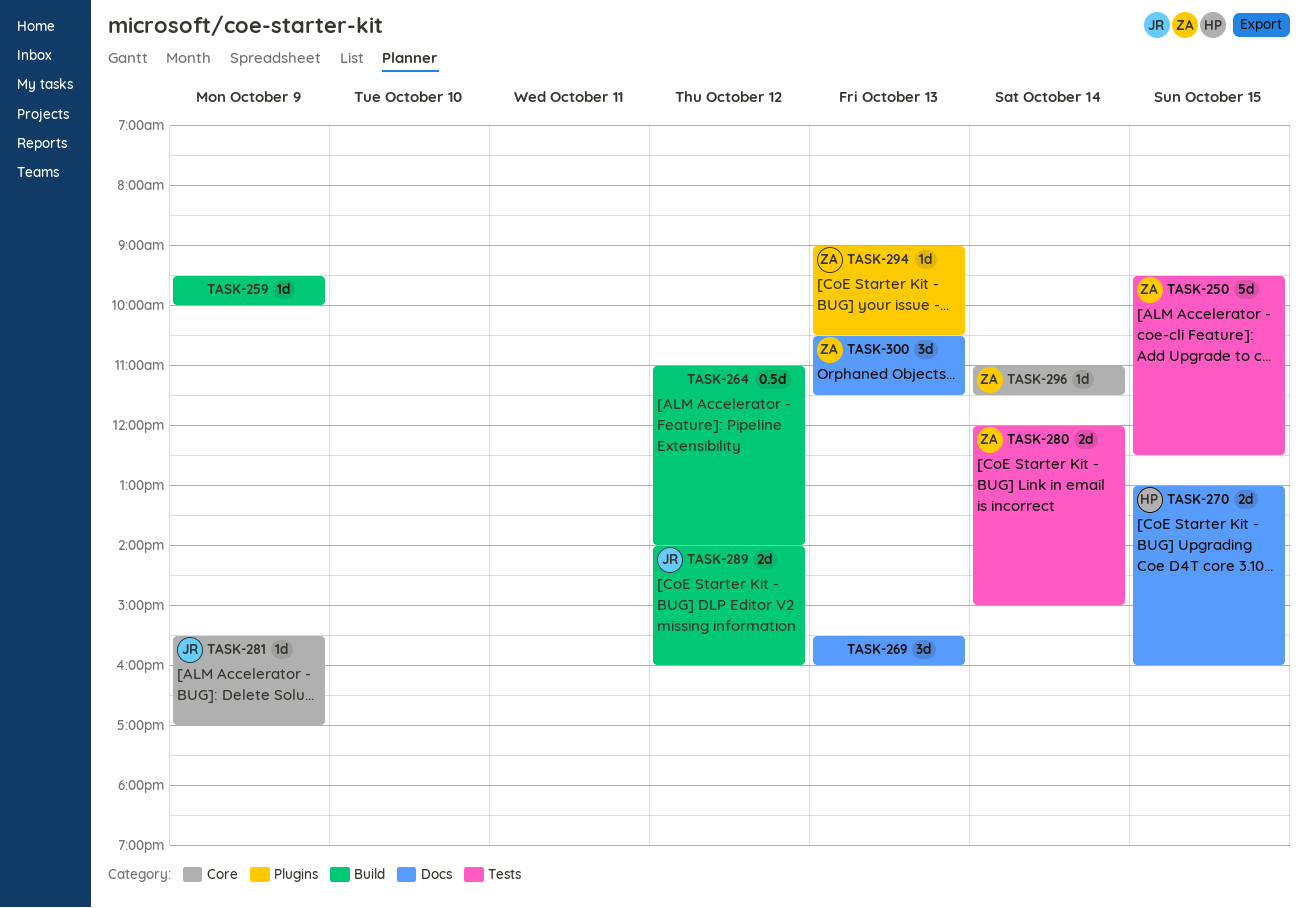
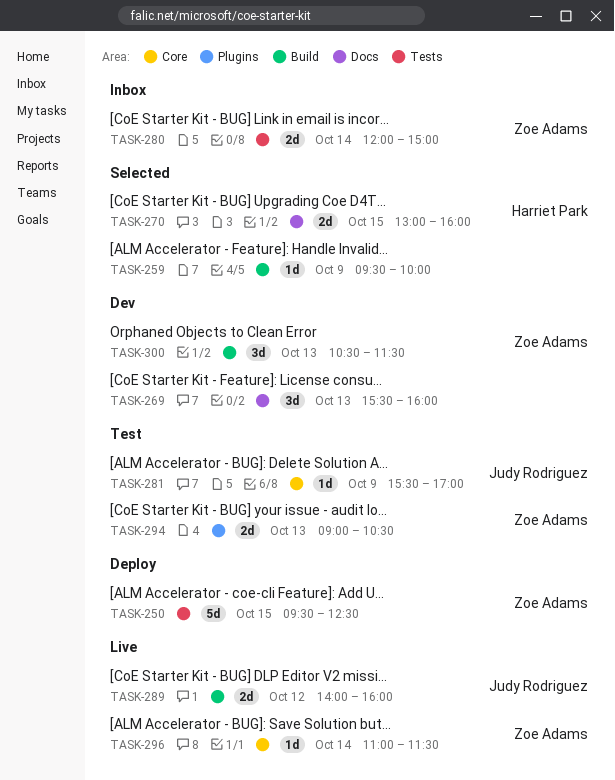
TASK-264: present -> none
TASK-294, estimate: 1d -> 2d
TASK-300, label: Docs -> Build

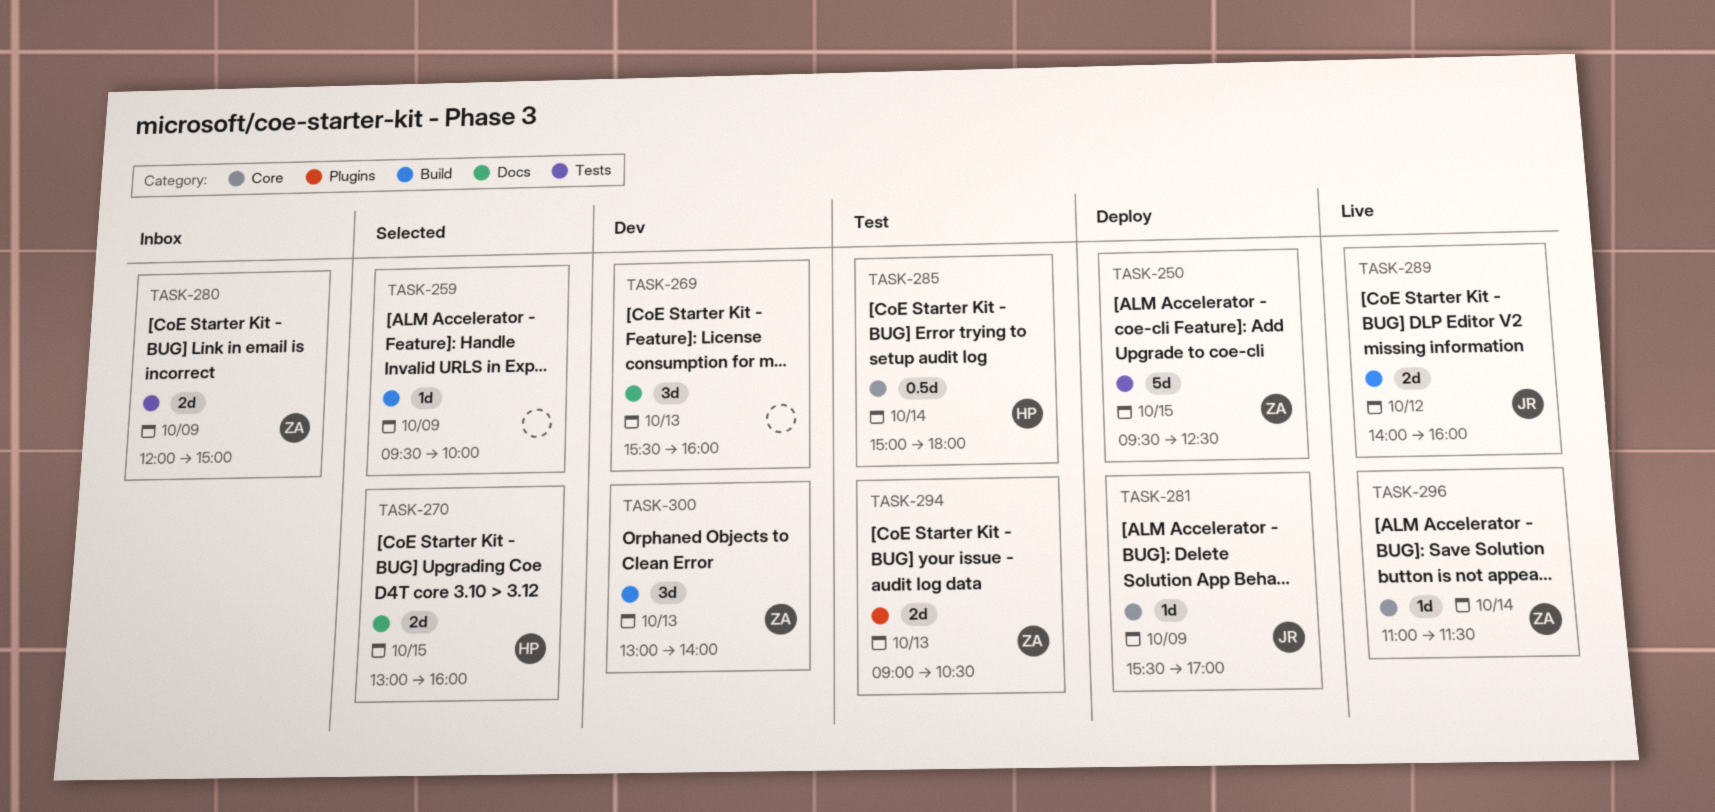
TASK-280, day: Oct 14 -> Oct 9
TASK-281, status: Test -> Deploy
TASK-285: none -> present
TASK-300, begins: 10:30 -> 13:00
TASK-300, ends: 11:30 -> 14:00

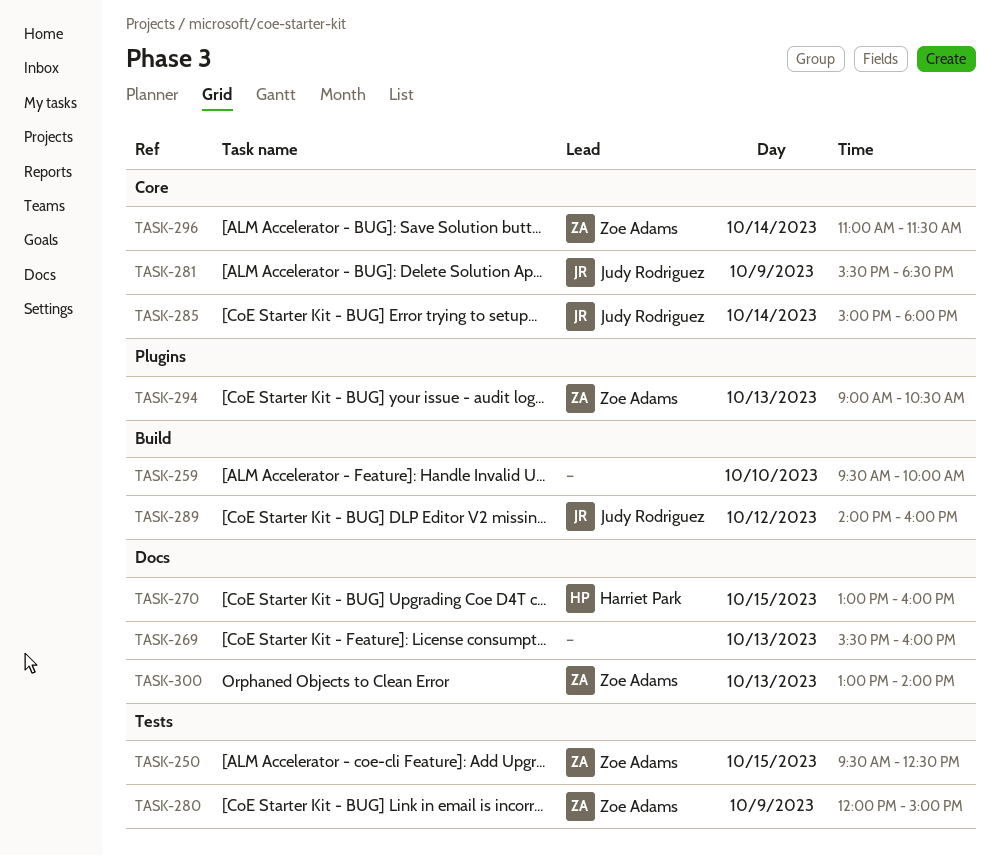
TASK-259, day: Oct 9 -> Oct 10
TASK-281, ends: 17:00 -> 18:30
TASK-285, owner: Harriet Park -> Judy Rodriguez
TASK-300, label: Build -> Docs

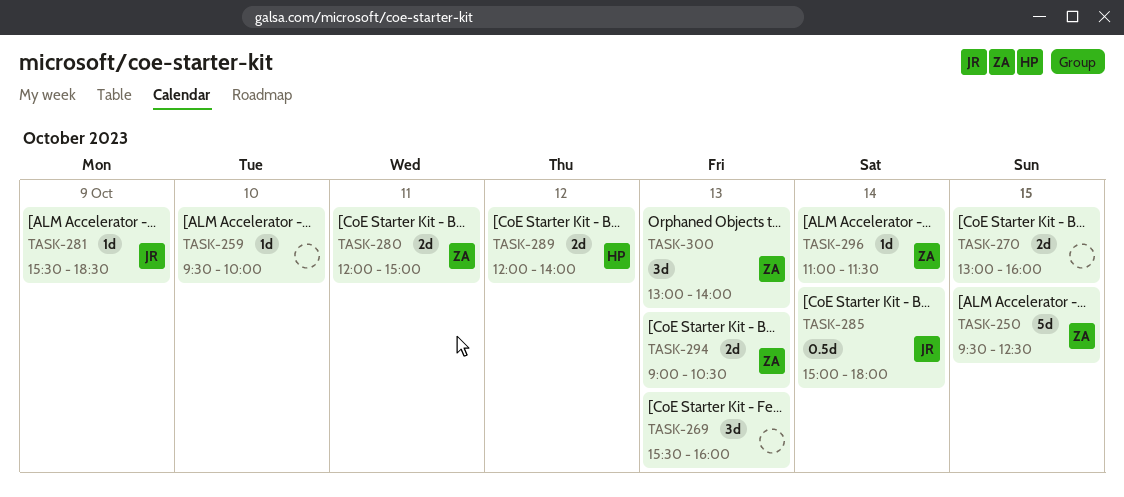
TASK-270, owner: Harriet Park -> none
TASK-280, day: Oct 9 -> Oct 11
TASK-289, owner: Judy Rodriguez -> Harriet Park
TASK-289, begins: 14:00 -> 12:00
TASK-289, ends: 16:00 -> 14:00

